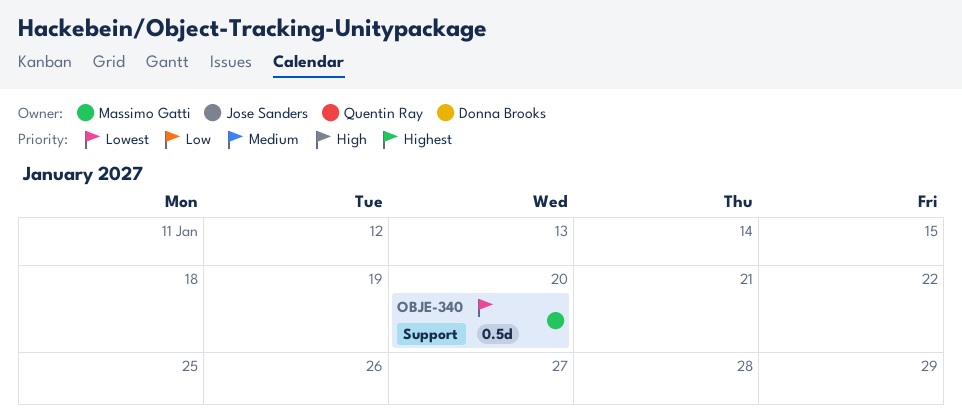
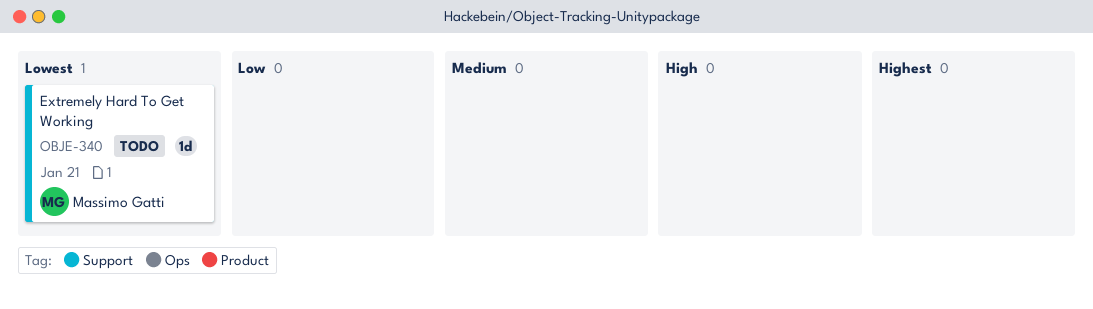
OBJE-340, estimate: 0.5d -> 1d
OBJE-340, due: Jan 20 -> Jan 21

